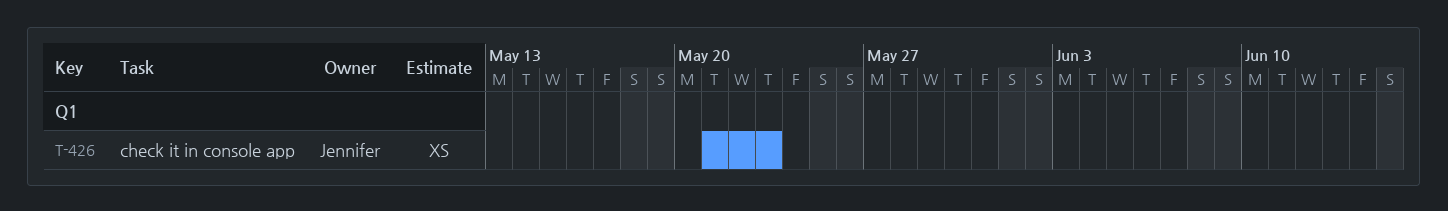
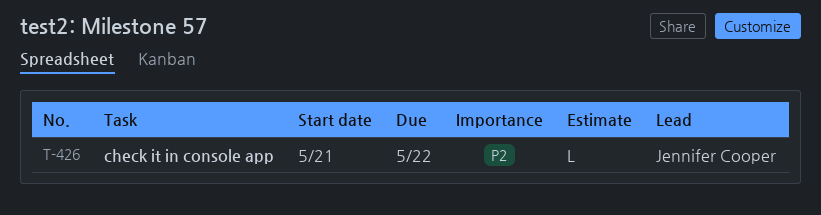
T-426, estimate: XS -> L
T-426, due: May 23 -> May 22

